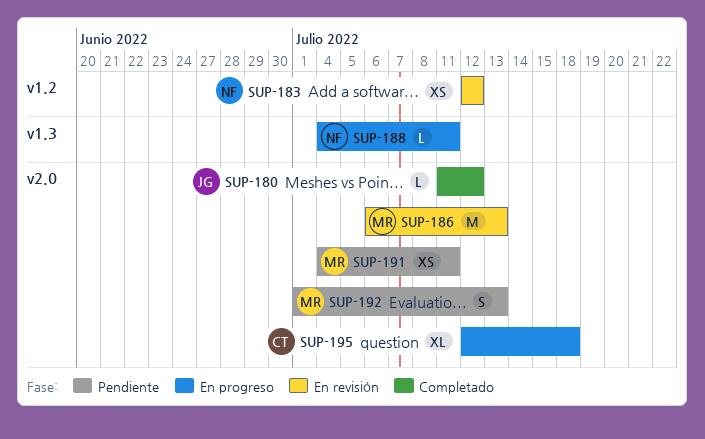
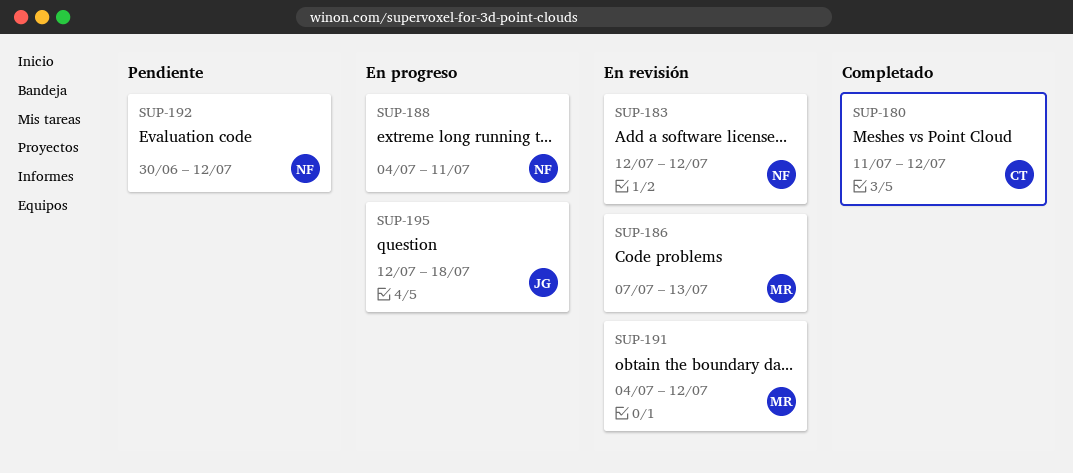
SUP-180, owner: JG -> CT
SUP-186, start: Jul 6 -> Jul 7
SUP-191, status: Pendiente -> En revisión
SUP-191, due: Jul 11 -> Jul 12
SUP-192, owner: MR -> NF
SUP-192, start: Jul 1 -> Jun 30
SUP-192, due: Jul 13 -> Jul 12
SUP-195, owner: CT -> JG

